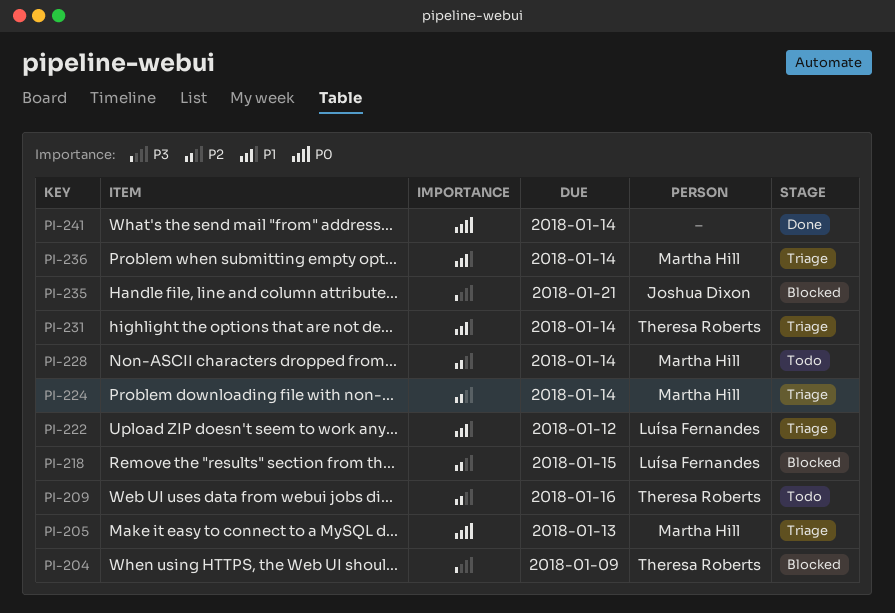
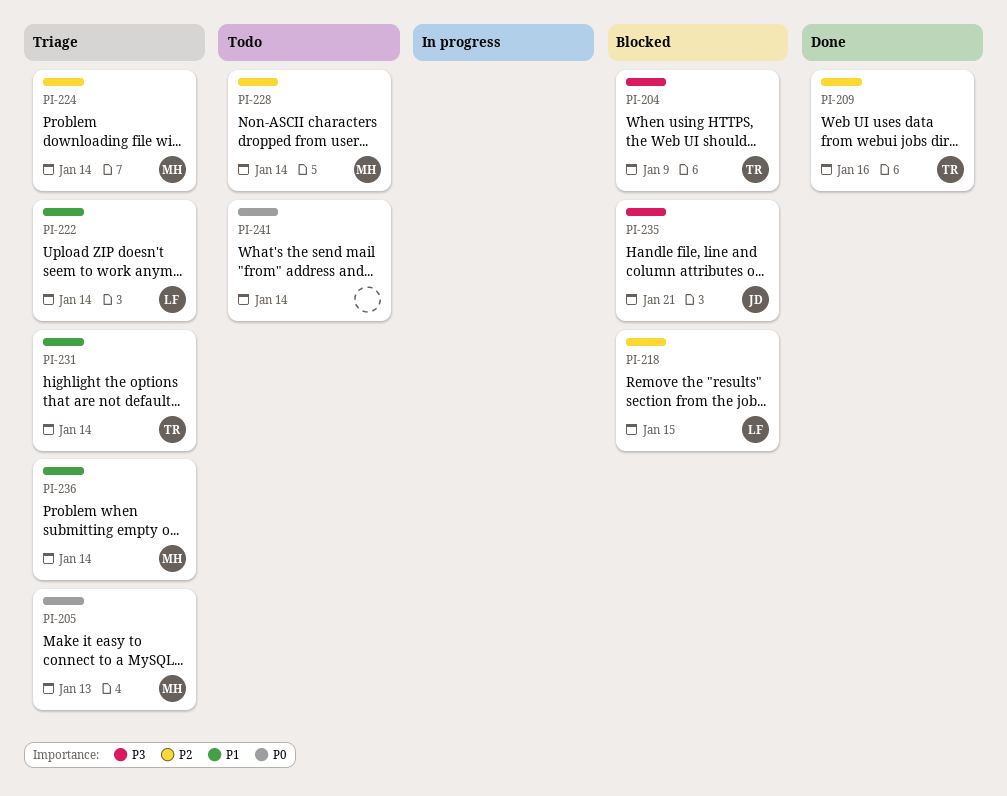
PI-209, status: Todo -> Done
PI-222, due: Jan 12 -> Jan 14
PI-241, status: Done -> Todo

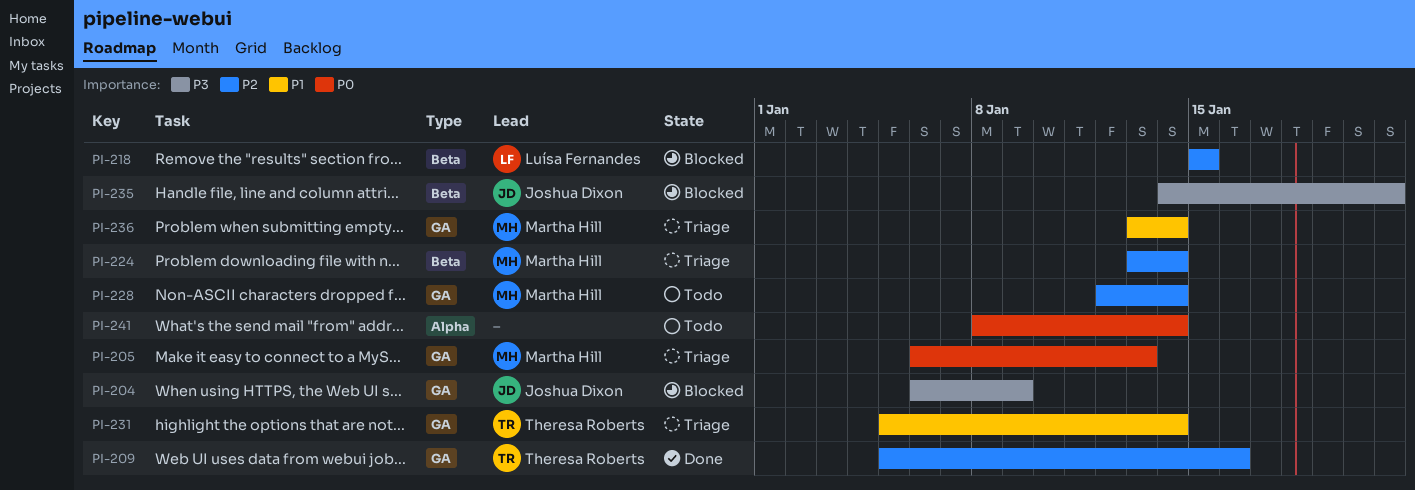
PI-204, owner: Theresa Roberts -> Joshua Dixon
PI-222: present -> none

